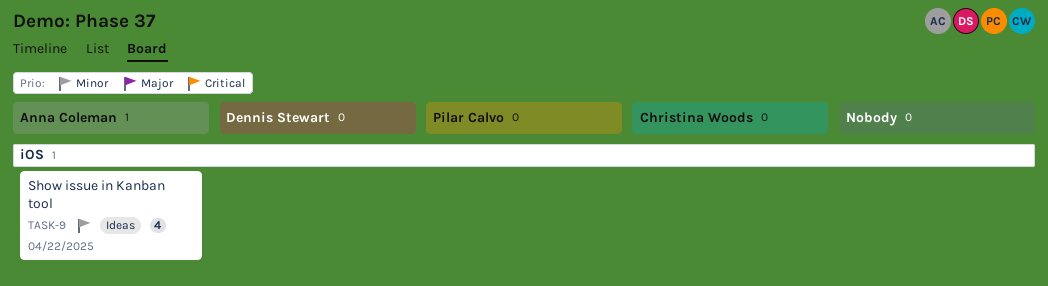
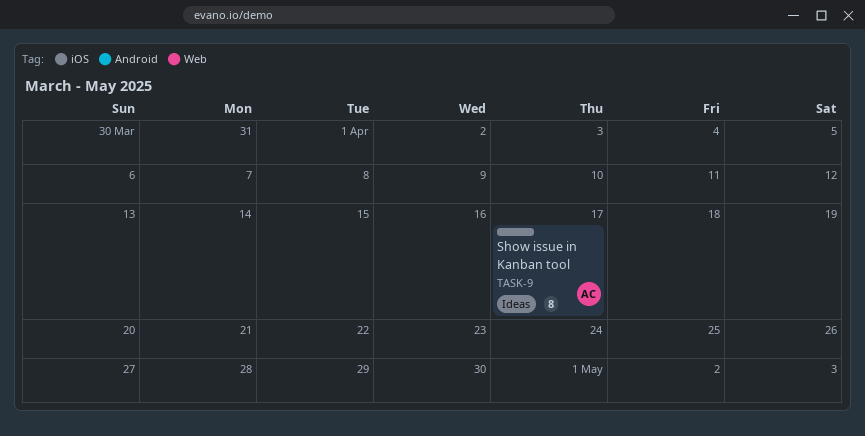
TASK-9, estimate: 4 -> 8
TASK-9, due: Apr 22 -> Apr 17

